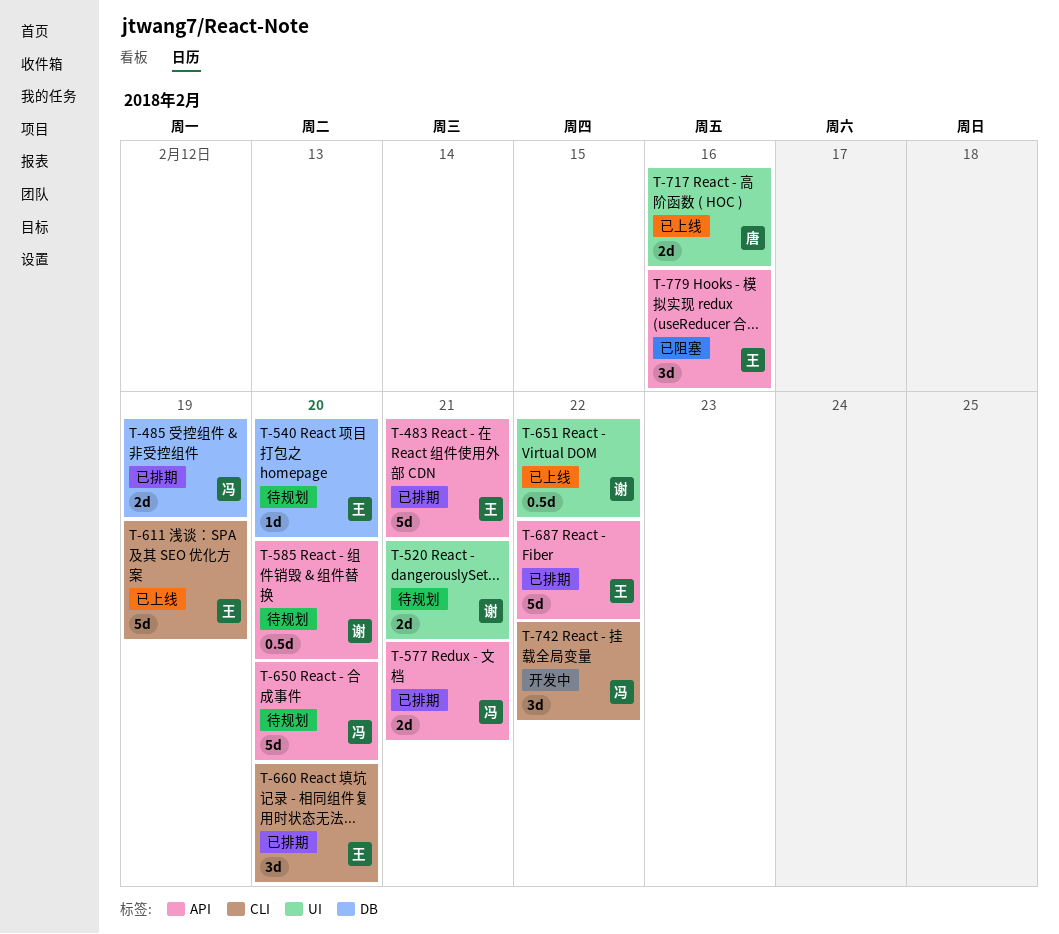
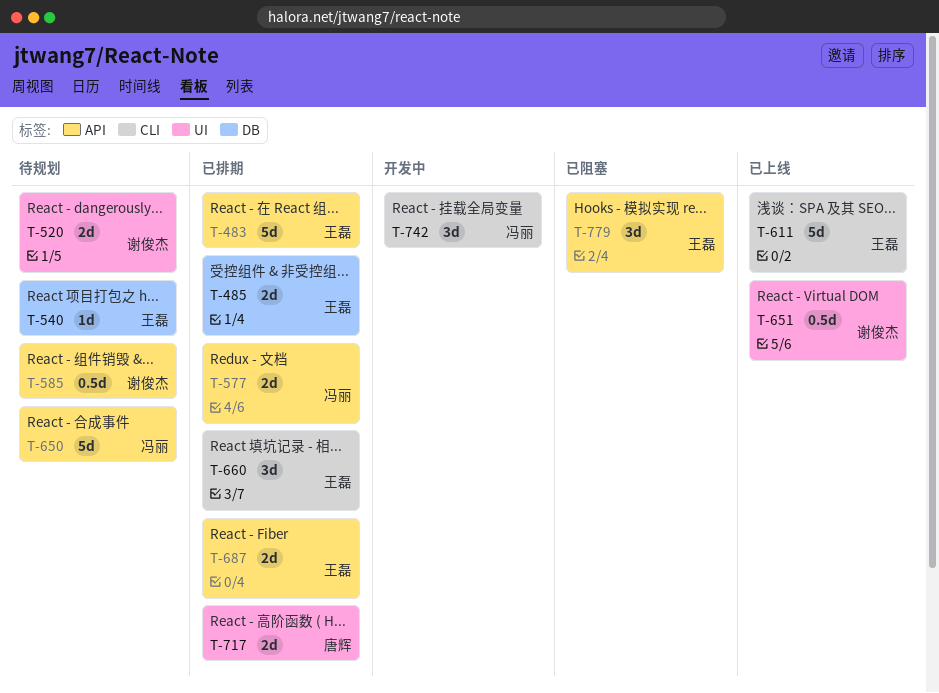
T-485, owner: 冯丽 -> 王磊
T-687, estimate: 5d -> 2d
T-717, status: 已上线 -> 已排期

